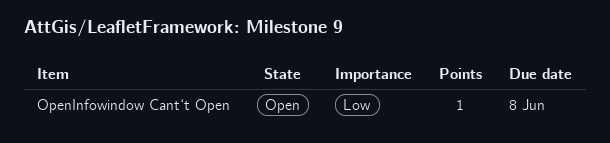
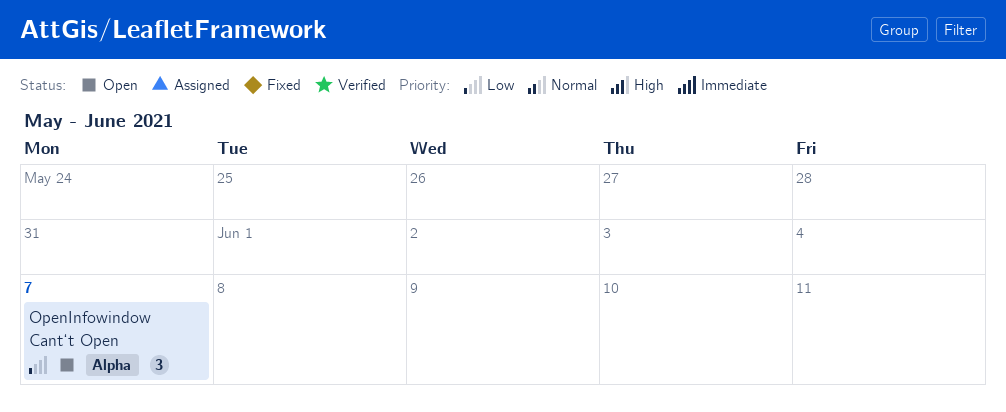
OpenInfowindow Cant‘t Open, estimate: 1 -> 3
OpenInfowindow Cant‘t Open, due: Jun 8 -> Jun 7

